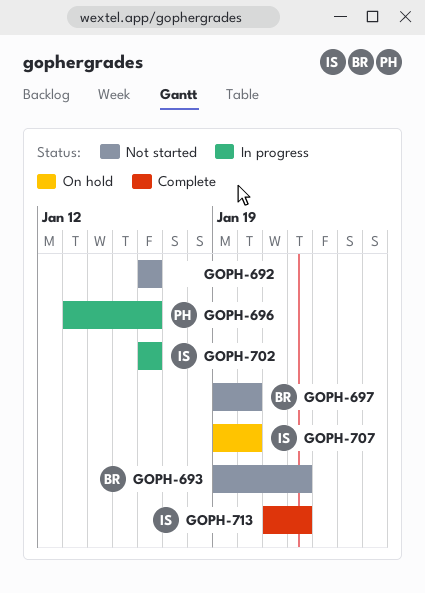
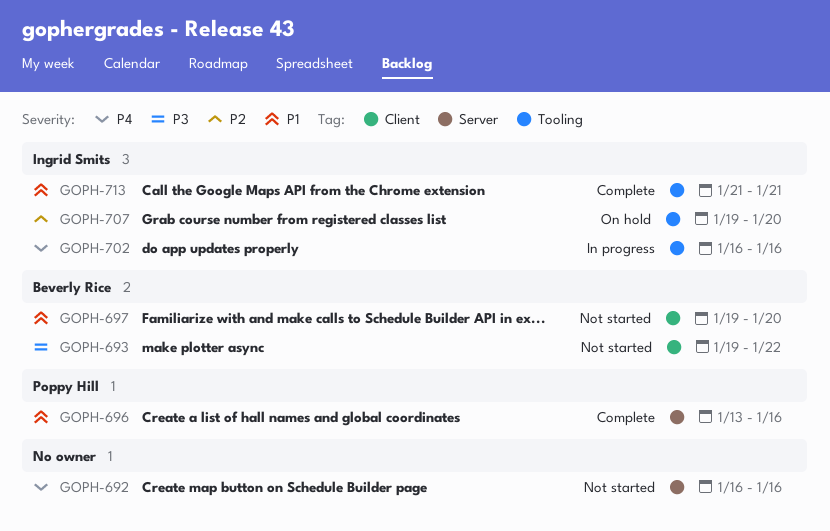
GOPH-696, status: In progress -> Complete
GOPH-713, due: Jan 22 -> Jan 21

